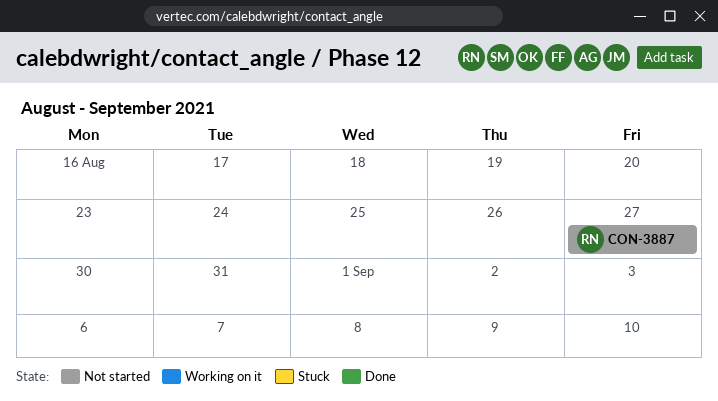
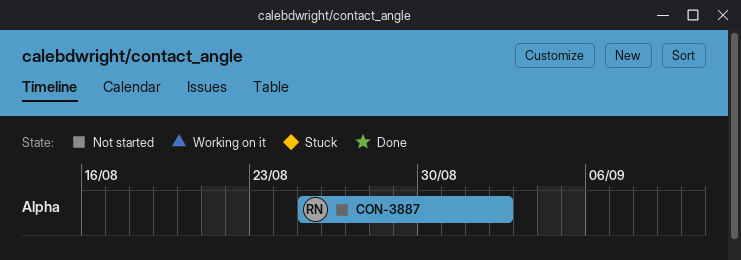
CON-3887, start: Aug 27 -> Aug 25
CON-3887, due: Aug 27 -> Sep 2

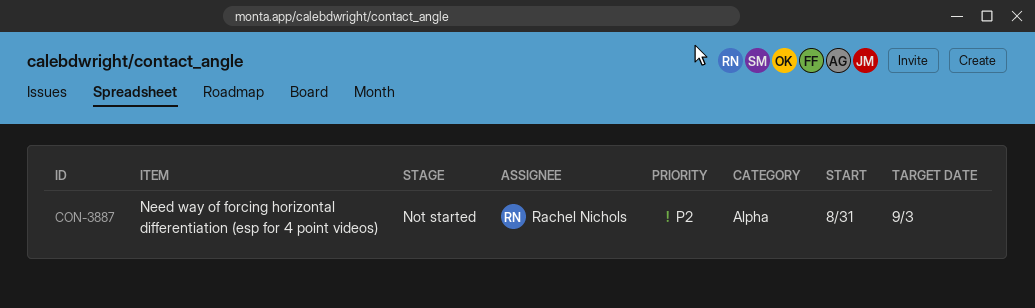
CON-3887, start: Aug 25 -> Aug 31
CON-3887, due: Sep 2 -> Sep 3

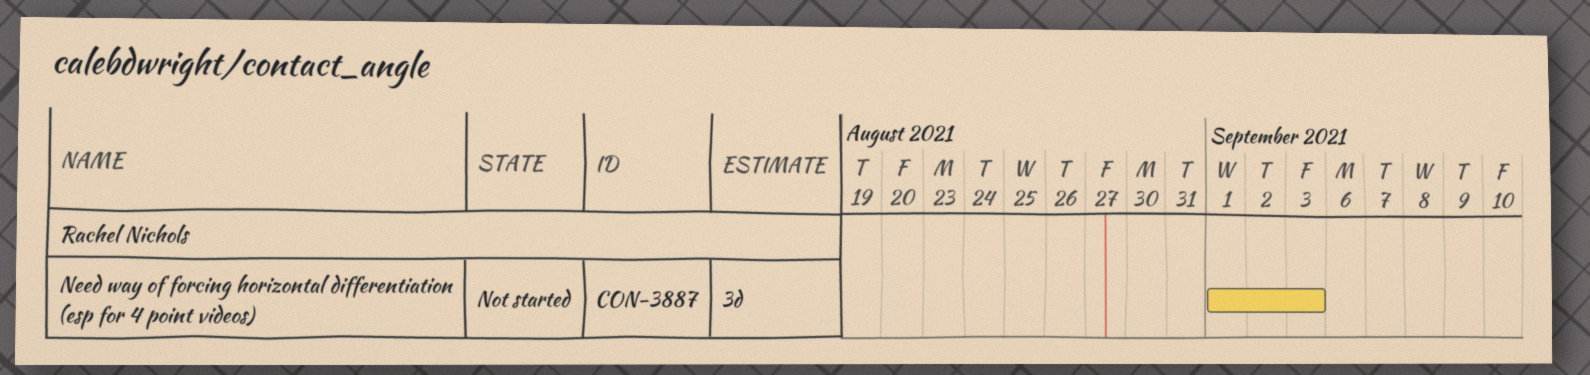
CON-3887, start: Aug 31 -> Sep 1

